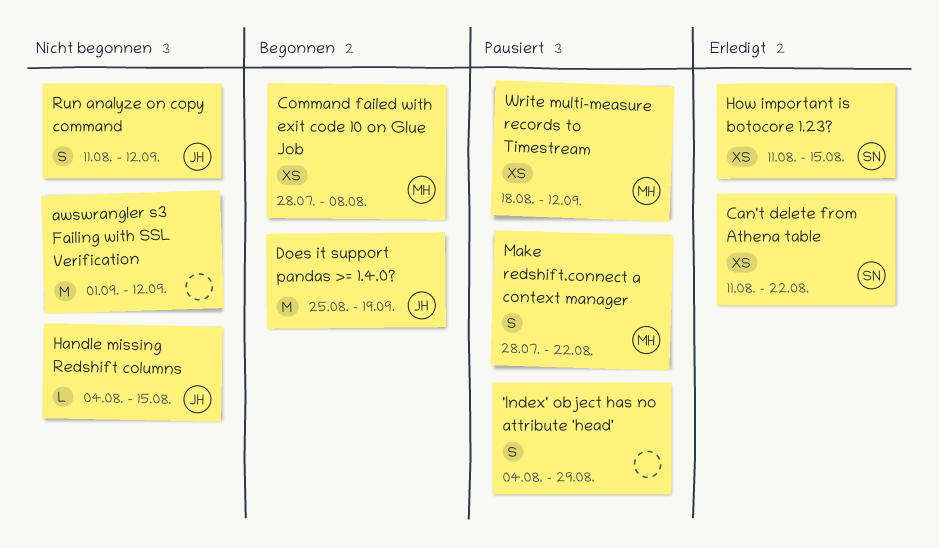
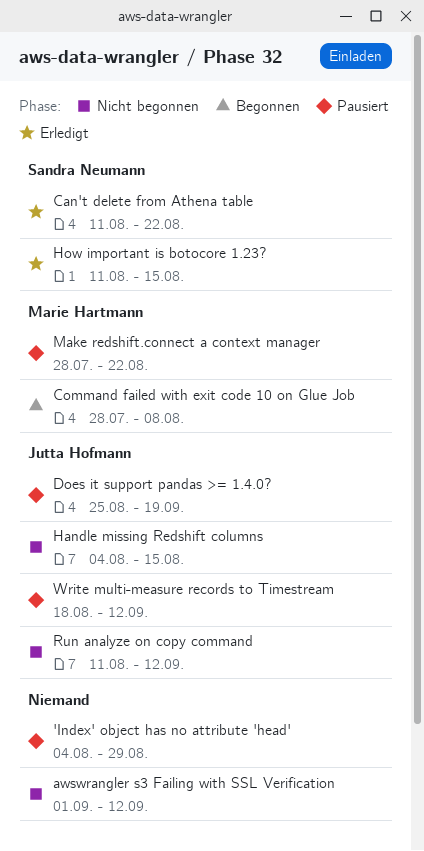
Does it support pandas >= 1.4.0?, status: Begonnen -> Pausiert
Write multi-measure records to Timestream, owner: Marie Hartmann -> Jutta Hofmann

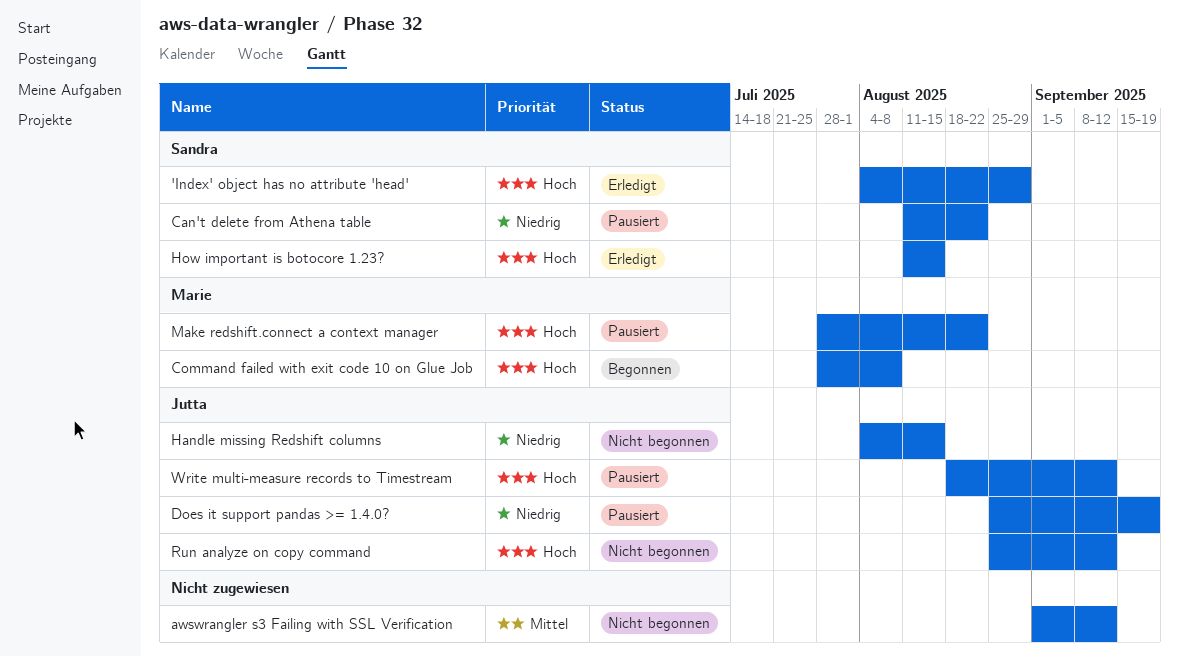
'Index' object has no attribute 'head', status: Pausiert -> Erledigt
'Index' object has no attribute 'head', owner: none -> Sandra Neumann
Can't delete from Athena table, status: Erledigt -> Pausiert
Run analyze on copy command, start: Aug 11 -> Aug 25

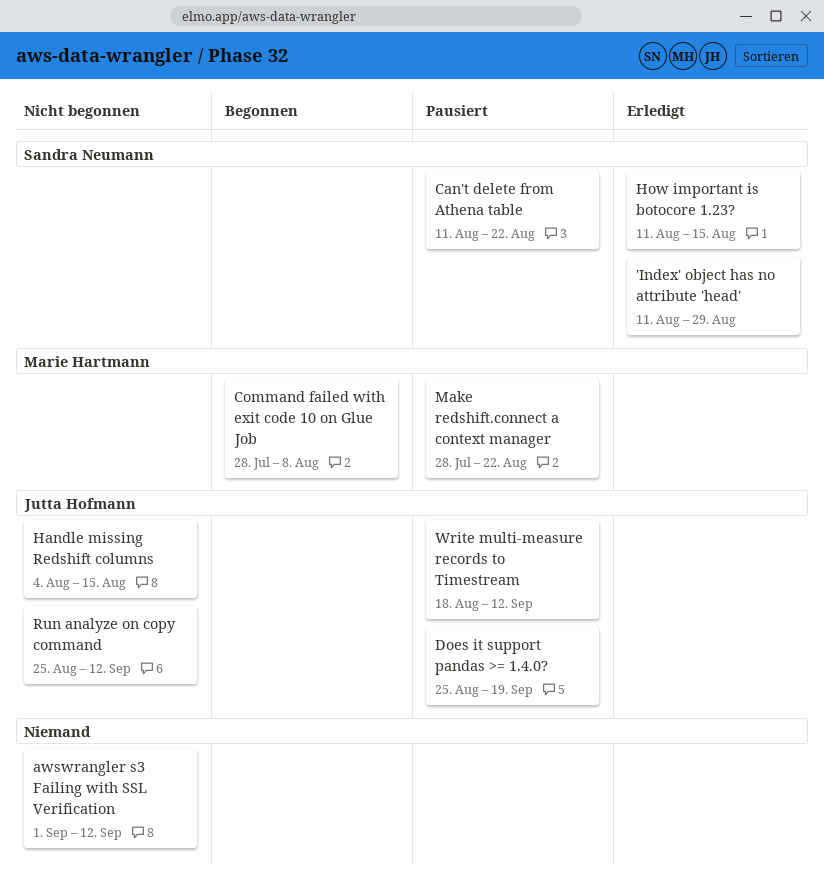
'Index' object has no attribute 'head', start: Aug 4 -> Aug 11

